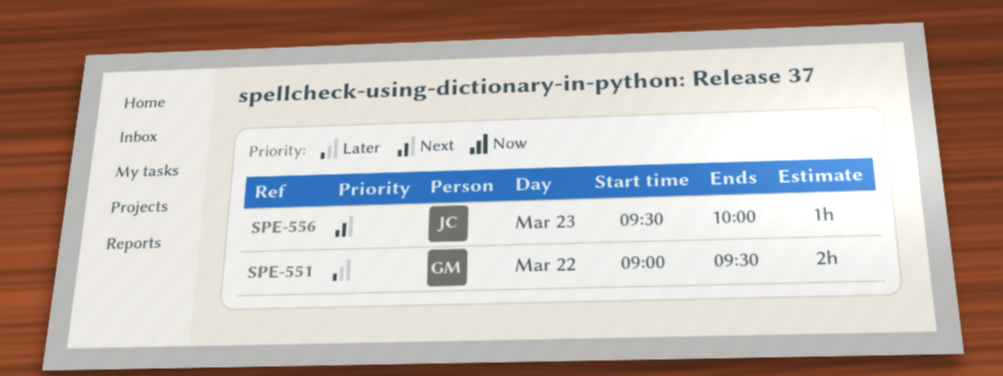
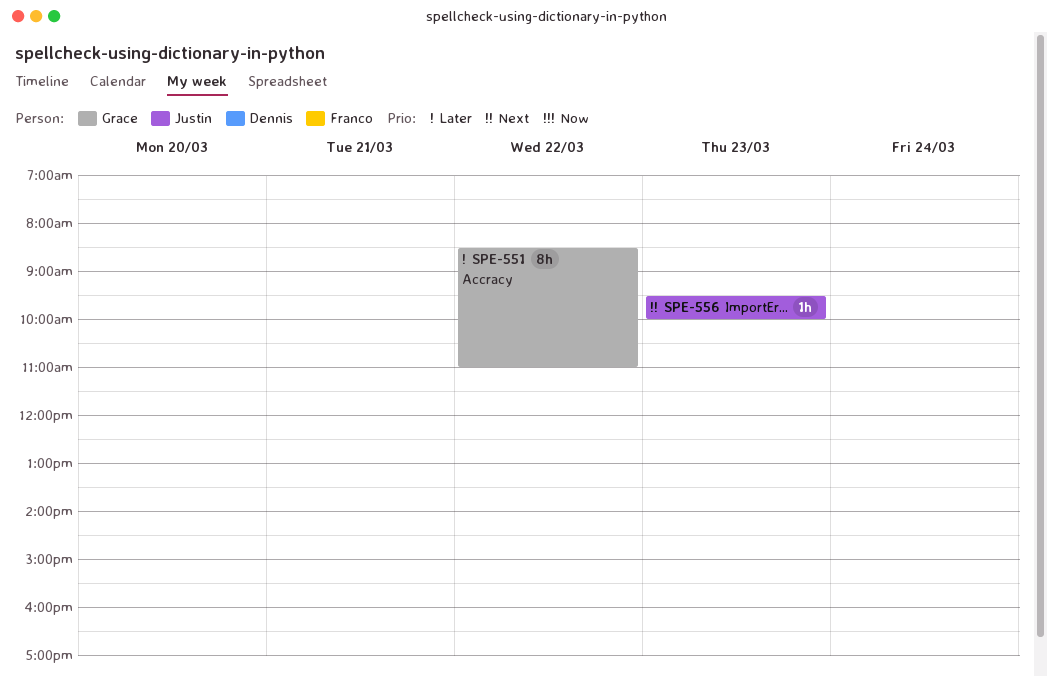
SPE-551, estimate: 2h -> 8h
SPE-551, begins: 09:00 -> 08:30
SPE-551, ends: 09:30 -> 11:00

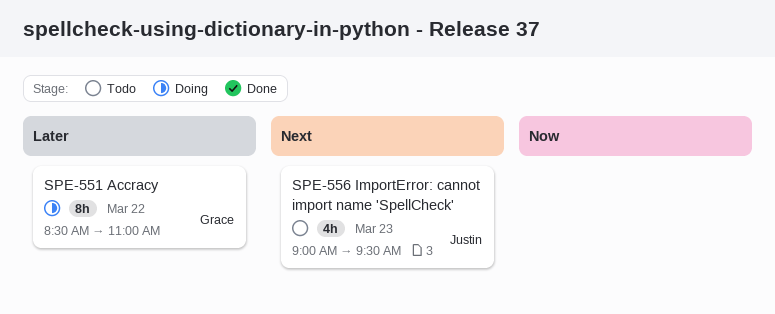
SPE-556, estimate: 1h -> 4h
SPE-556, begins: 09:30 -> 09:00
SPE-556, ends: 10:00 -> 09:30

